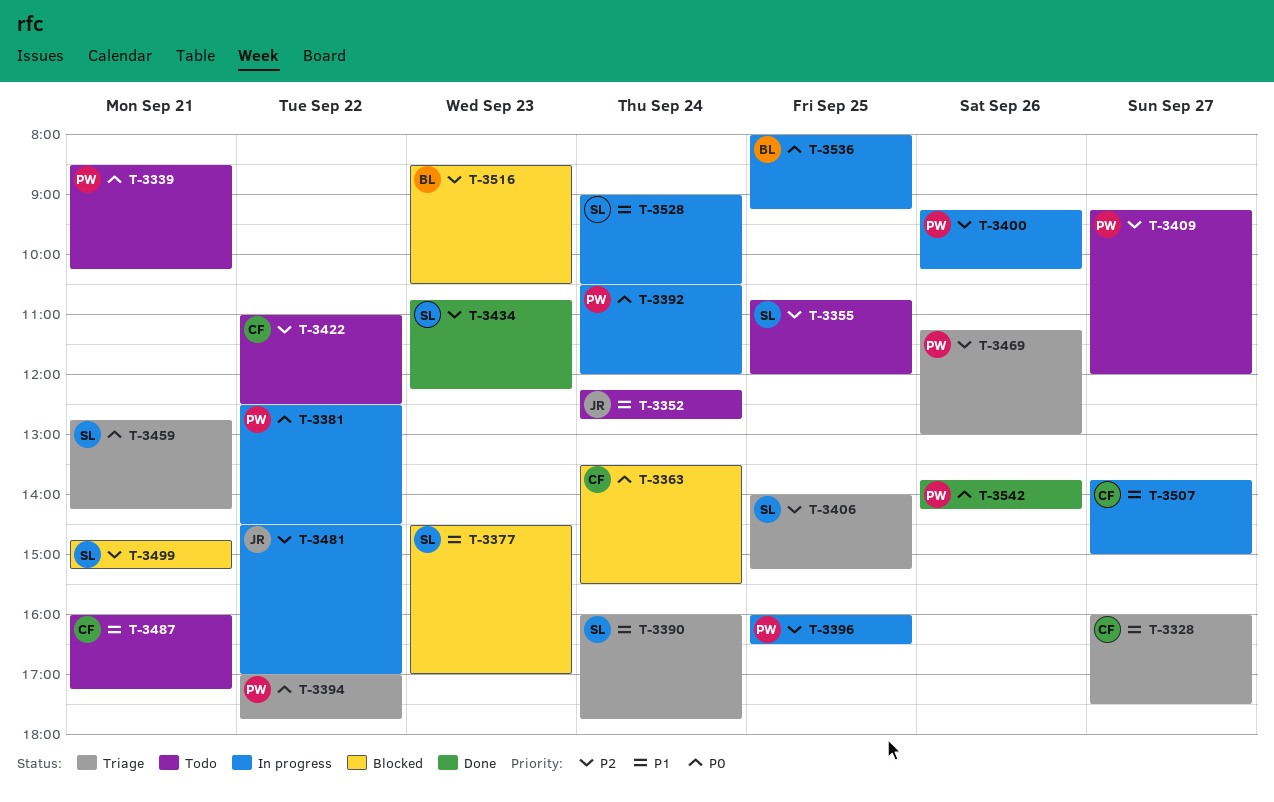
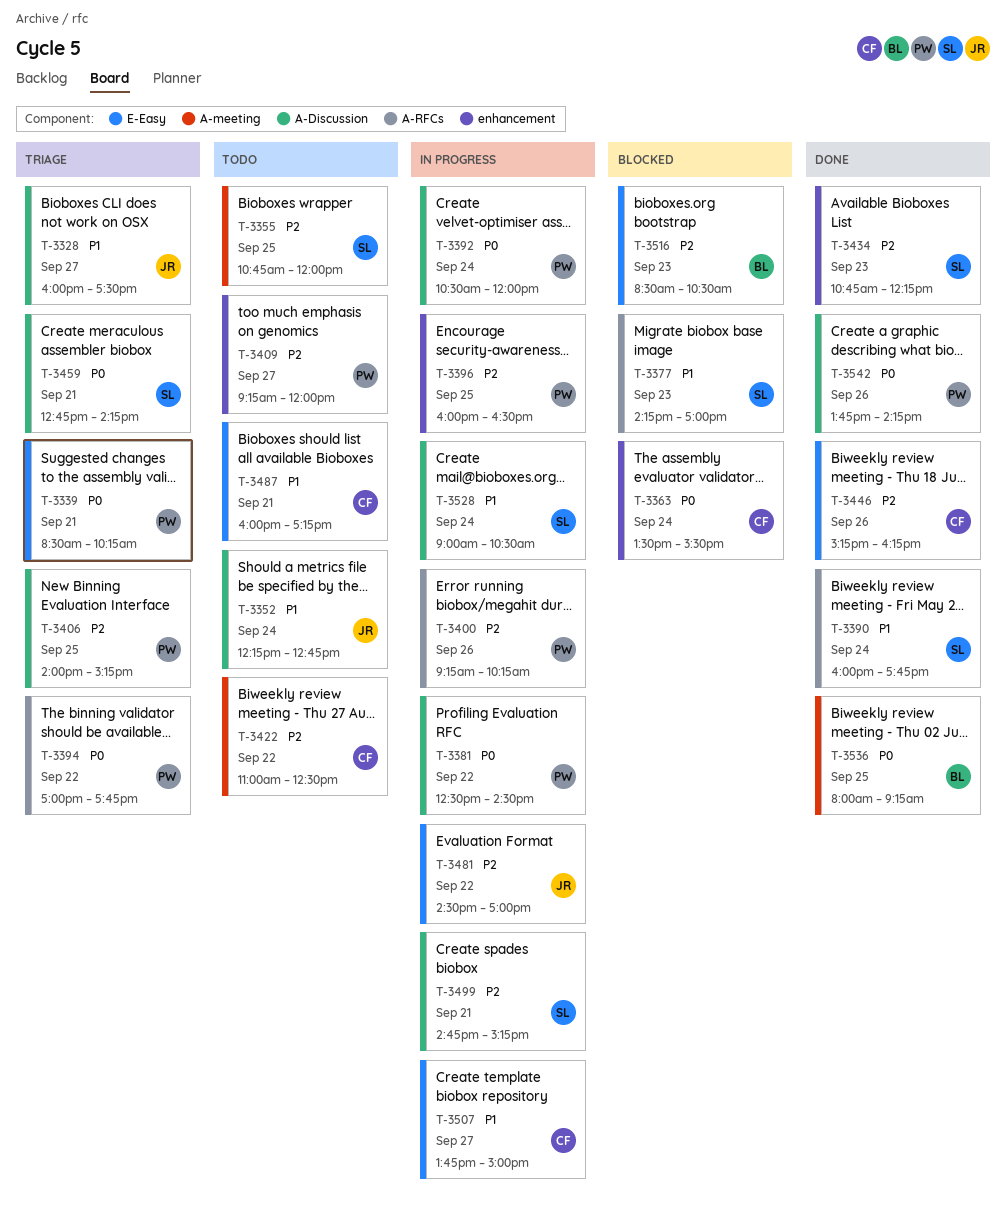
T-3328, owner: CF -> JR
T-3339, status: Todo -> Triage
T-3377, begins: 14:30 -> 14:15
T-3390, status: Triage -> Done
T-3406, owner: SL -> PW
T-3446: none -> present
T-3469: present -> none
T-3499, status: Blocked -> In progress
T-3536, status: In progress -> Done

